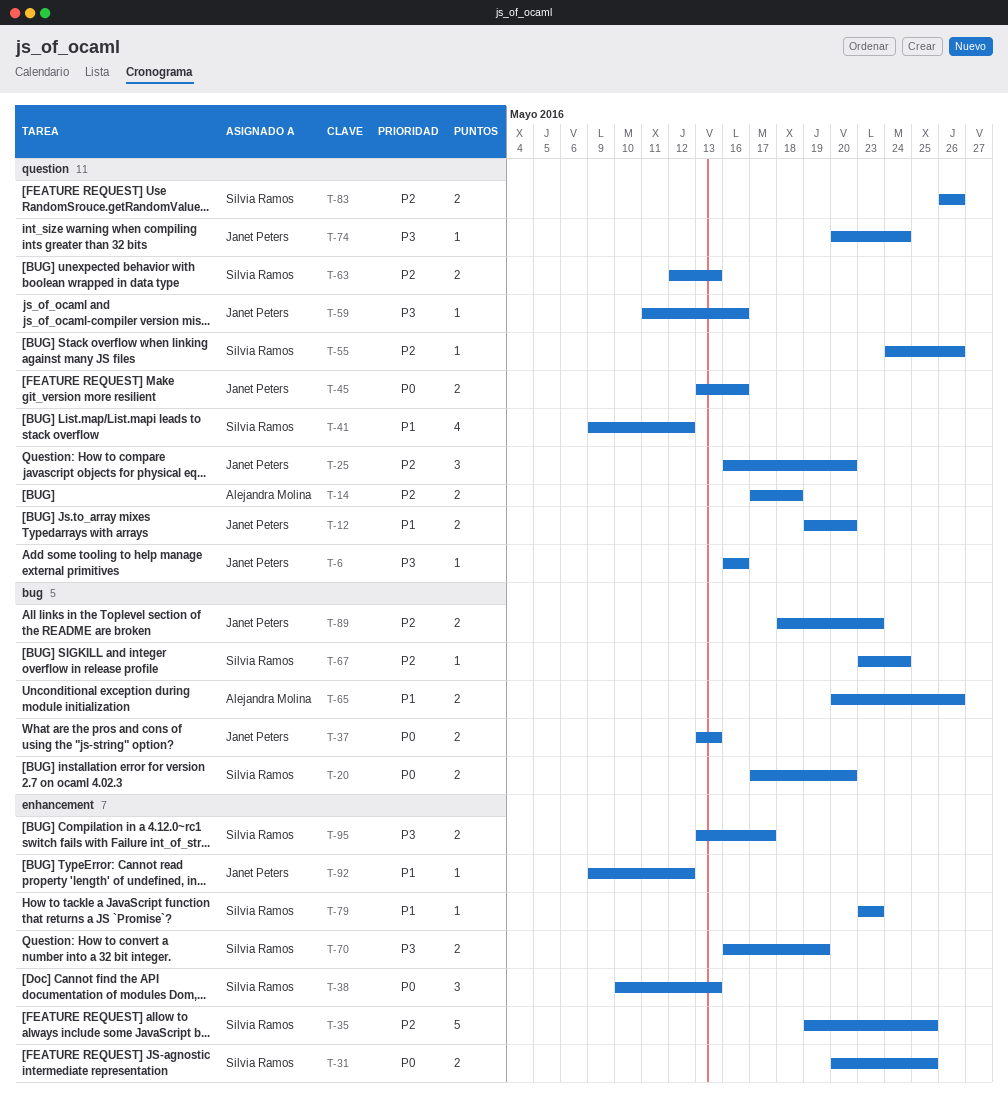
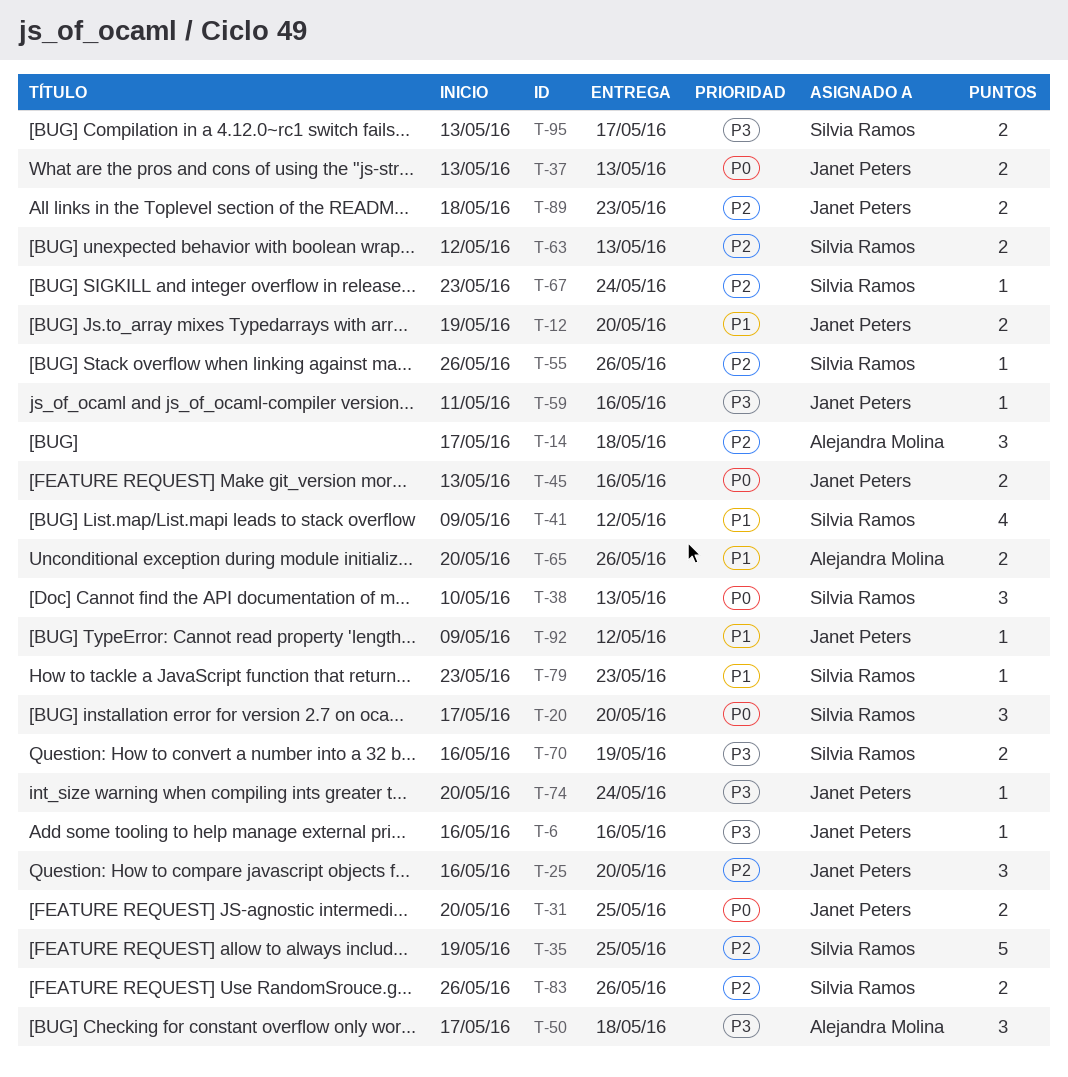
T-14, estimate: 2 -> 3
T-20, estimate: 2 -> 3
T-31, owner: Silvia Ramos -> Janet Peters
T-50: none -> present
T-55, start: May 24 -> May 26

